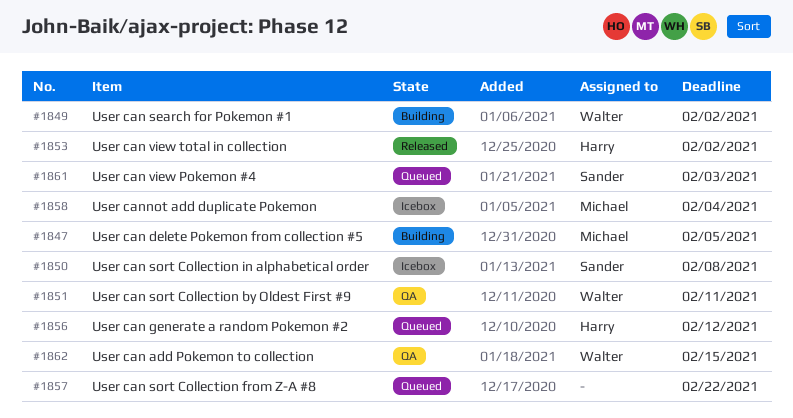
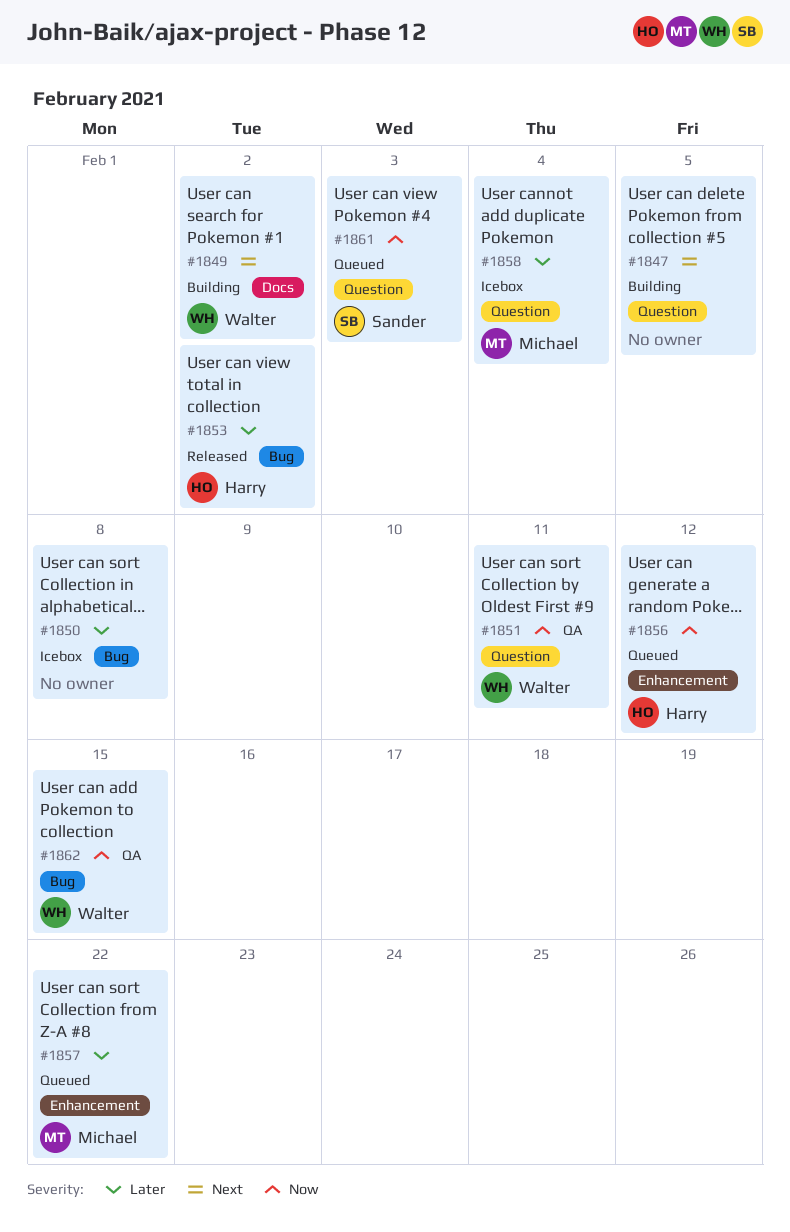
#1847, owner: Michael -> none
#1850, owner: Sander -> none
#1857, owner: none -> Michael

